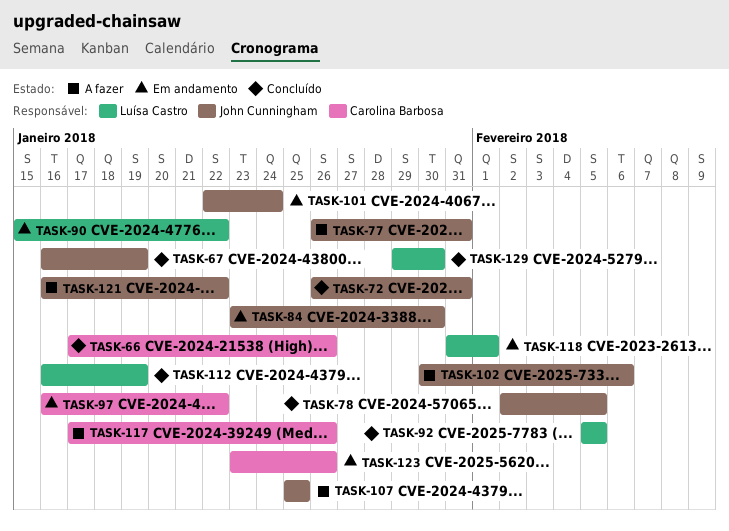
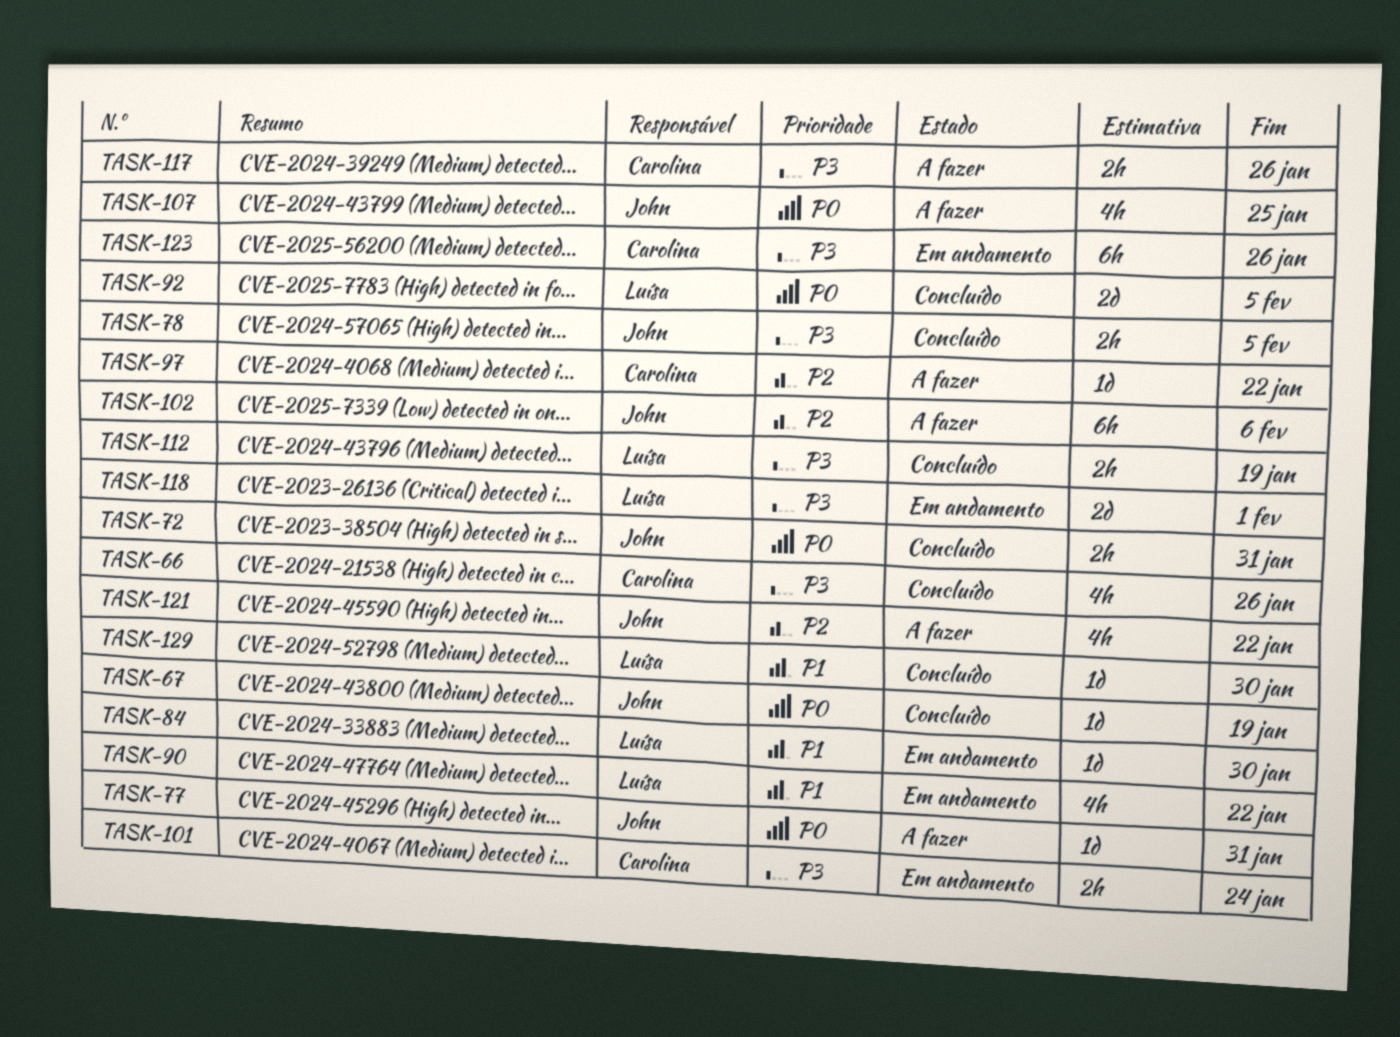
TASK-84, owner: John Cunningham -> Luísa Castro
TASK-97, status: Em andamento -> A fazer
TASK-101, owner: John Cunningham -> Carolina Barbosa

